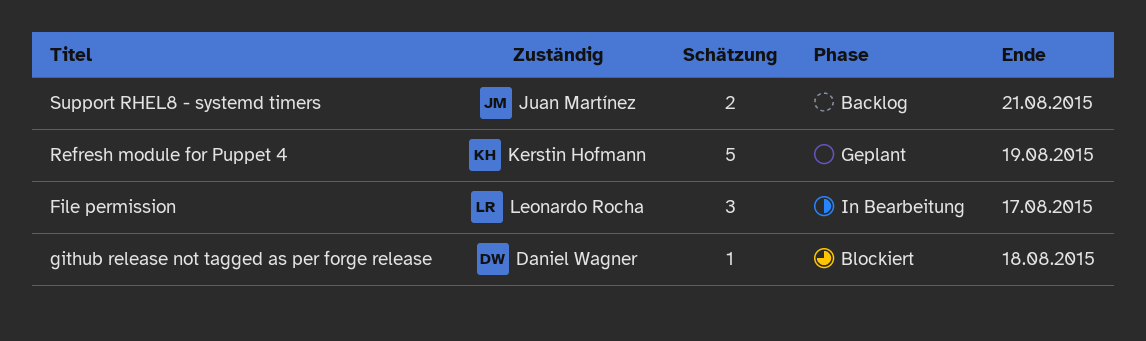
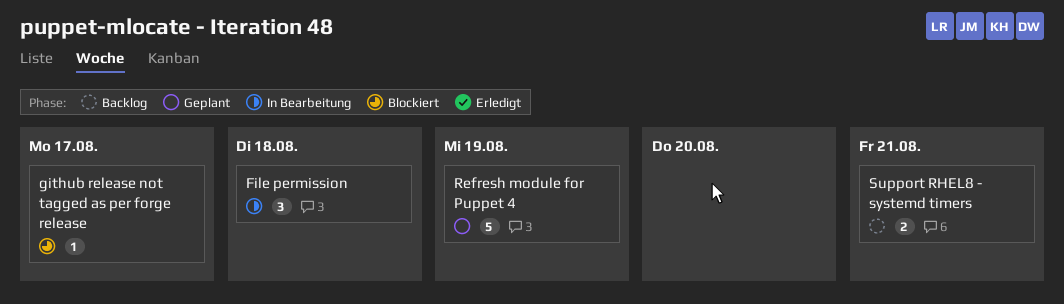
File permission, due: Aug 17 -> Aug 18
github release not tagged as per forge release, due: Aug 18 -> Aug 17

